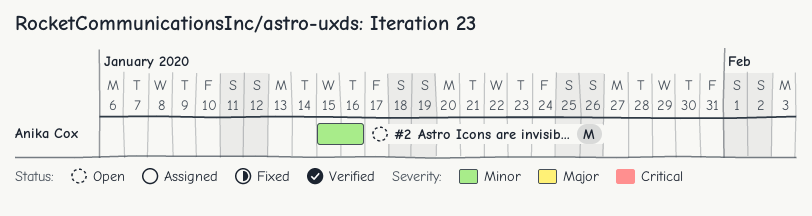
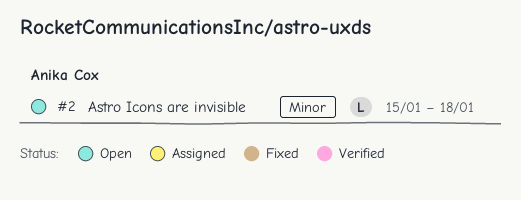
#2, estimate: M -> L
#2, due: Jan 16 -> Jan 18

